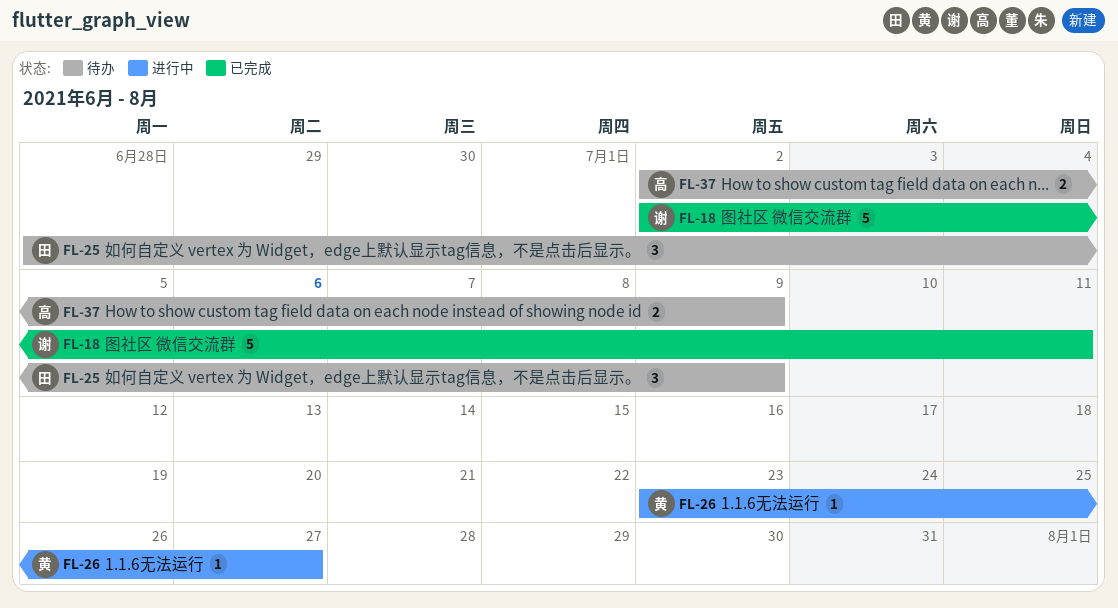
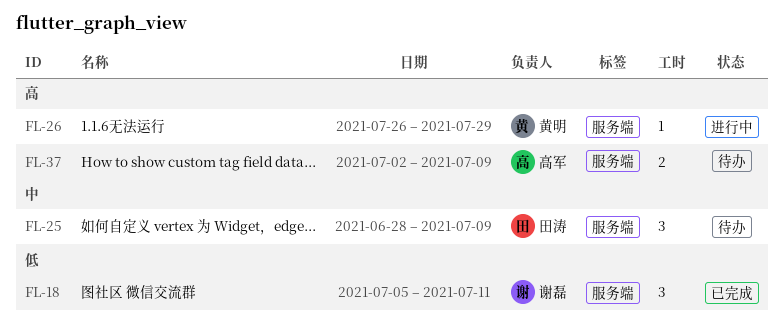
FL-18, estimate: 5 -> 3
FL-18, start: Jul 2 -> Jul 5
FL-26, start: Jul 23 -> Jul 26
FL-26, due: Jul 27 -> Jul 29

